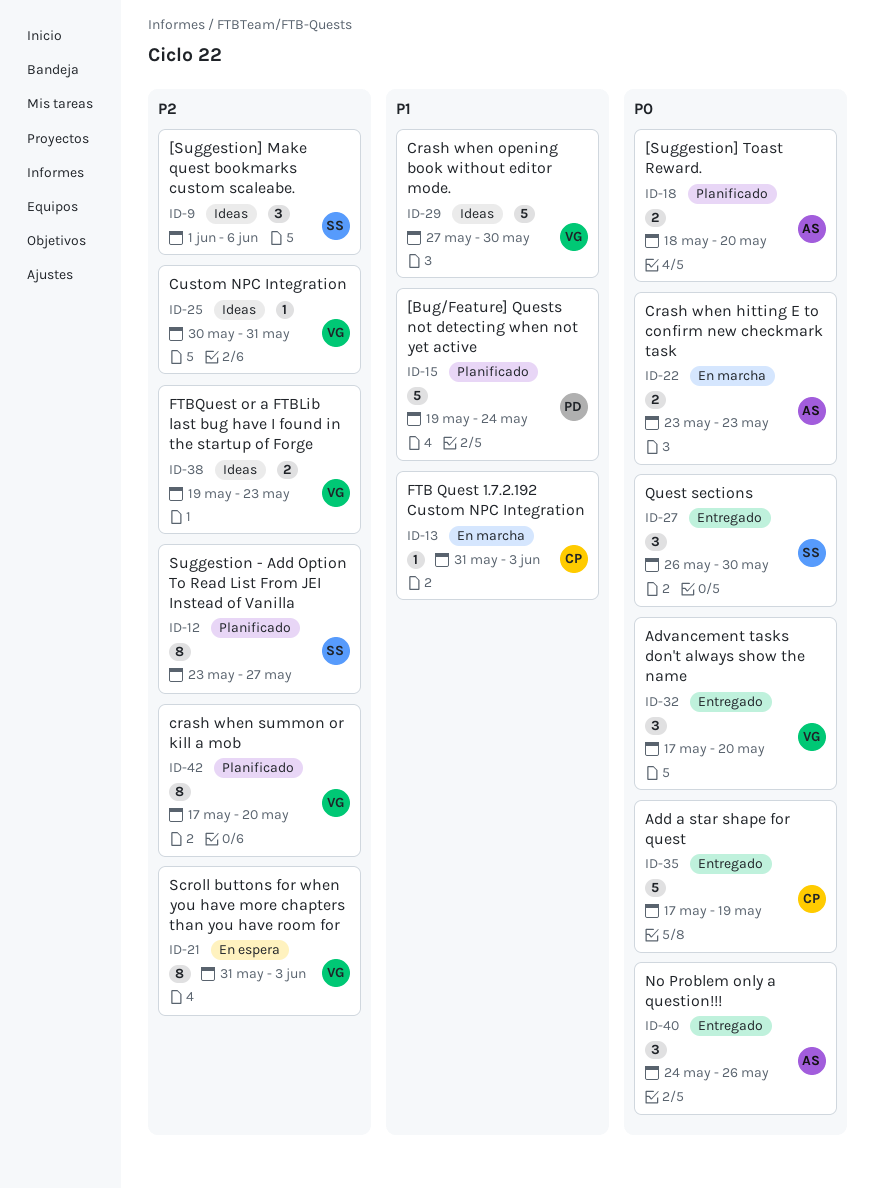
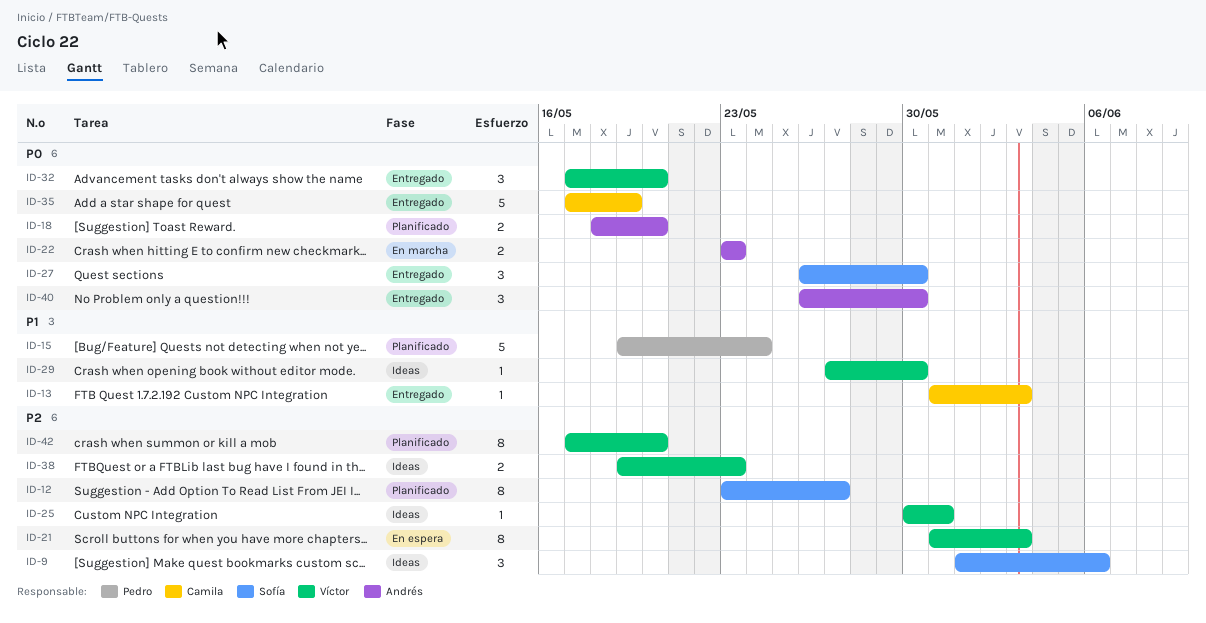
ID-13, status: En marcha -> Entregado
ID-29, estimate: 5 -> 1
ID-40, start: May 24 -> May 26
ID-40, due: May 26 -> May 30

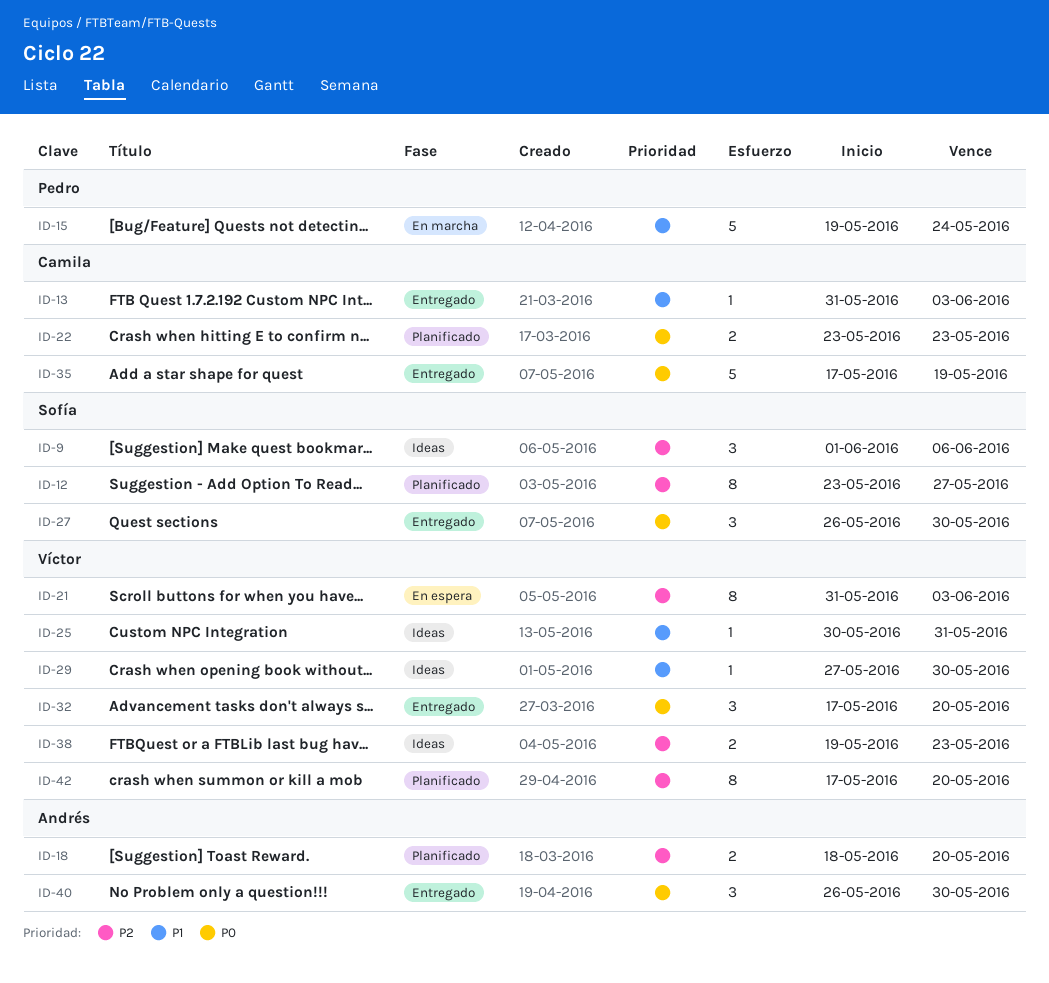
ID-15, status: Planificado -> En marcha
ID-18, priority: P0 -> P2
ID-22, status: En marcha -> Planificado
ID-22, owner: Andrés -> Camila
ID-25, priority: P2 -> P1

